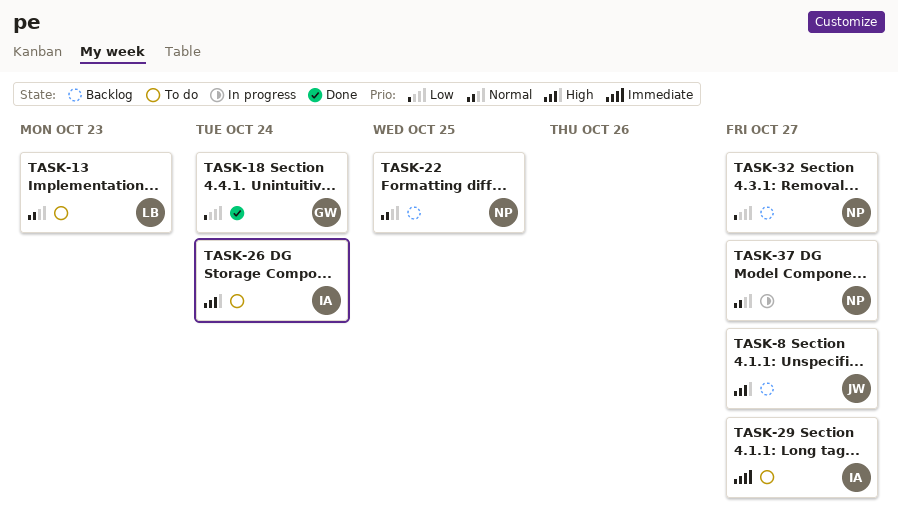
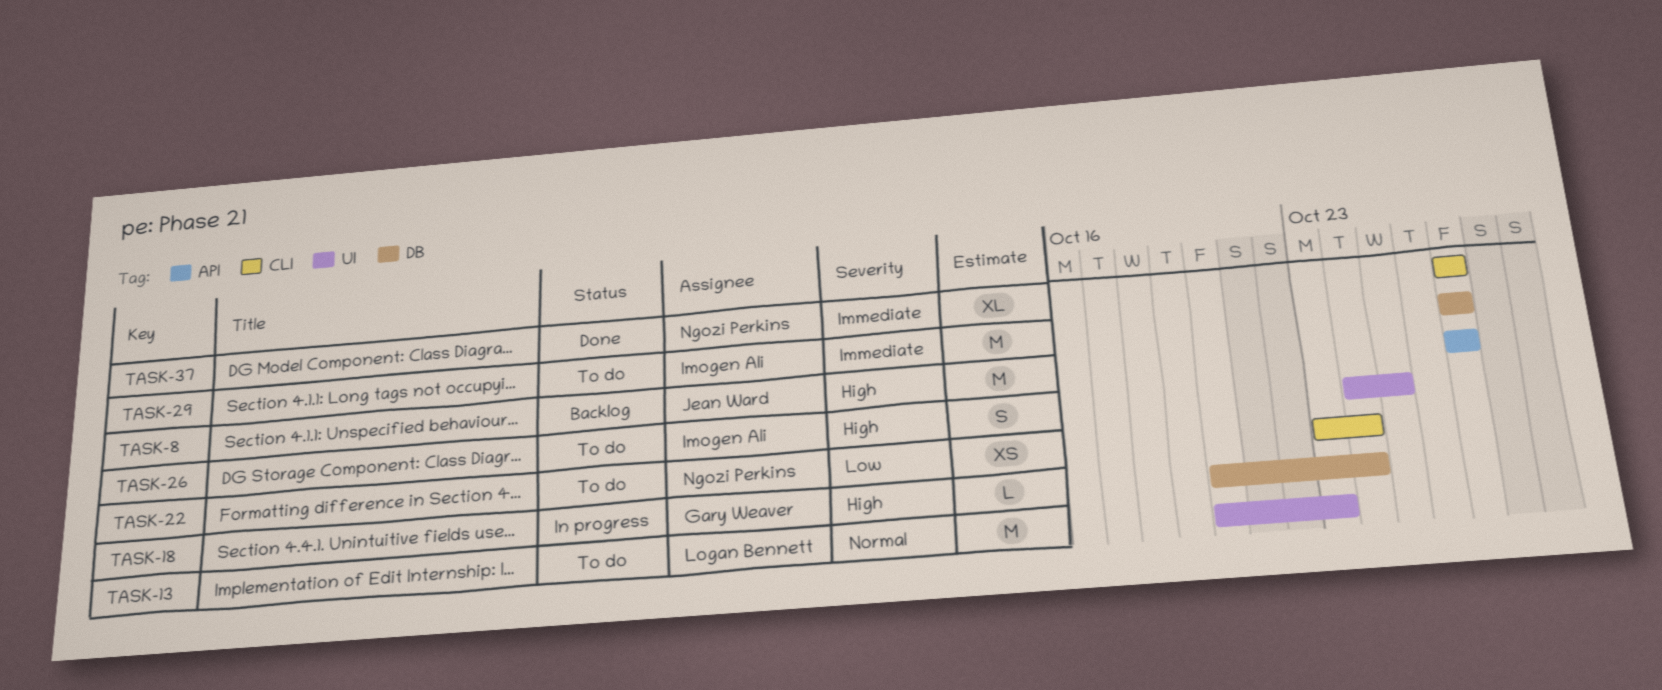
TASK-18, status: Done -> In progress
TASK-18, priority: Low -> High
TASK-22, status: Backlog -> To do
TASK-22, priority: Normal -> Low
TASK-22, due: Oct 25 -> Oct 24
TASK-26, due: Oct 24 -> Oct 25
TASK-32: present -> none
TASK-37, status: In progress -> Done
TASK-37, priority: Normal -> Immediate

